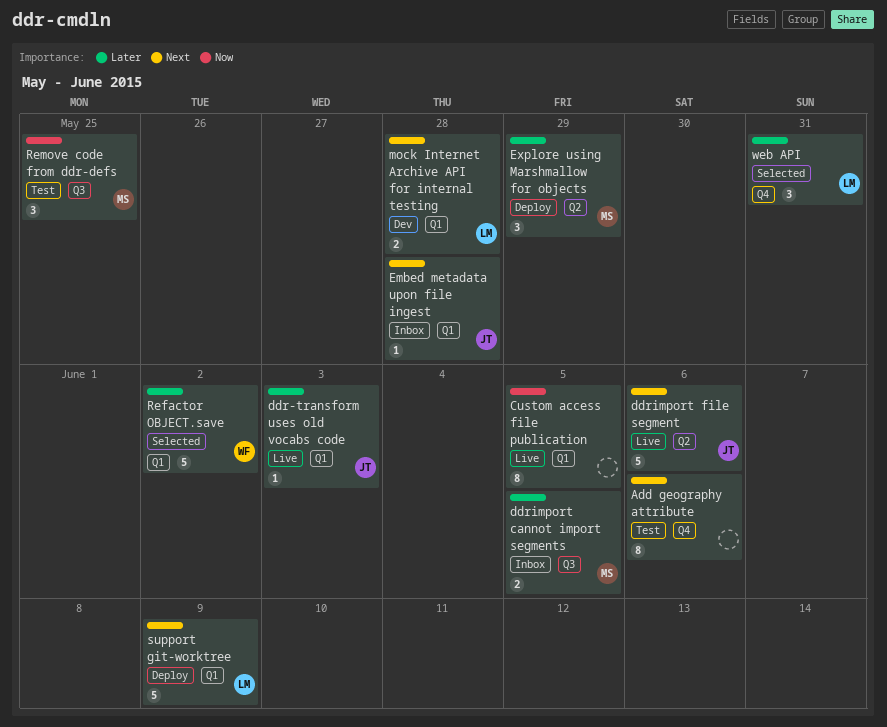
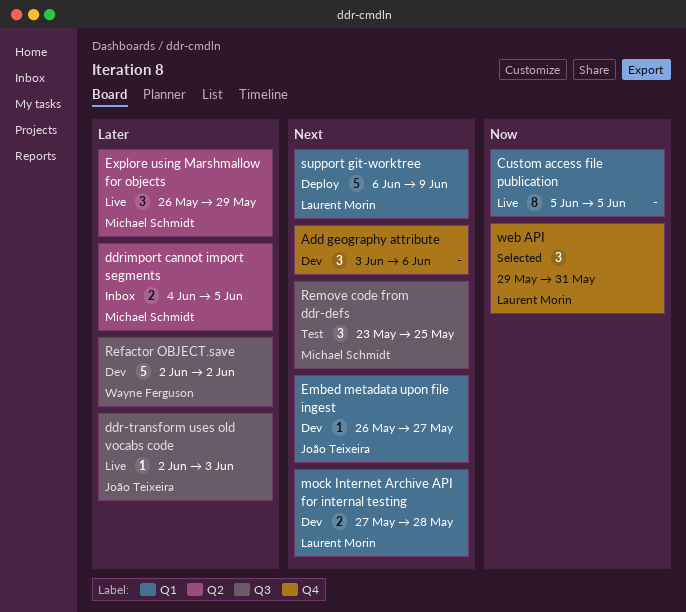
Add geography attribute, status: Test -> Dev
Add geography attribute, estimate: 8 -> 3
ddr-transform uses old vocabs code, label: Q1 -> Q3
ddrimport cannot import segments, label: Q3 -> Q2
ddrimport file segment: present -> none
Embed metadata upon file ingest, status: Inbox -> Dev
Embed metadata upon file ingest, due: May 28 -> May 27
Explore using Marshmallow for objects, status: Deploy -> Live
Refactor OBJECT.save, status: Selected -> Dev
Refactor OBJECT.save, label: Q1 -> Q3
Remove code from ddr-defs, priority: Now -> Next
web API, priority: Later -> Now

